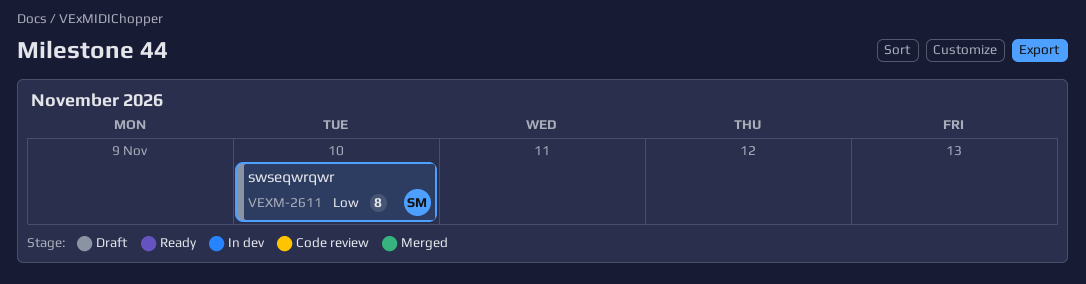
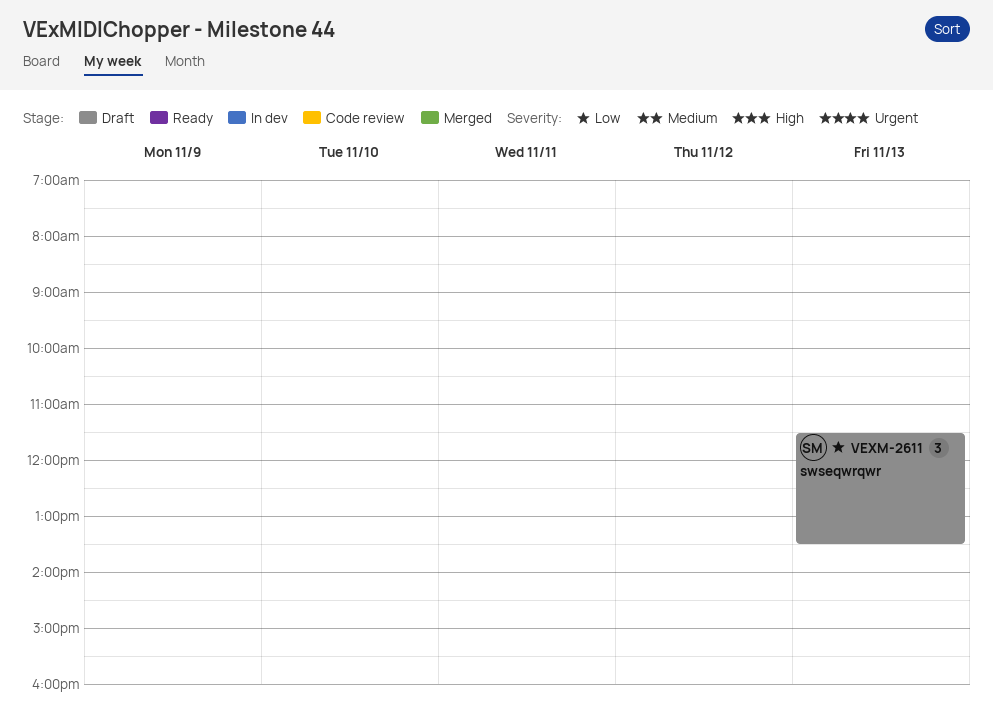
VEXM-2611, estimate: 8 -> 3
VEXM-2611, day: Nov 10 -> Nov 13

